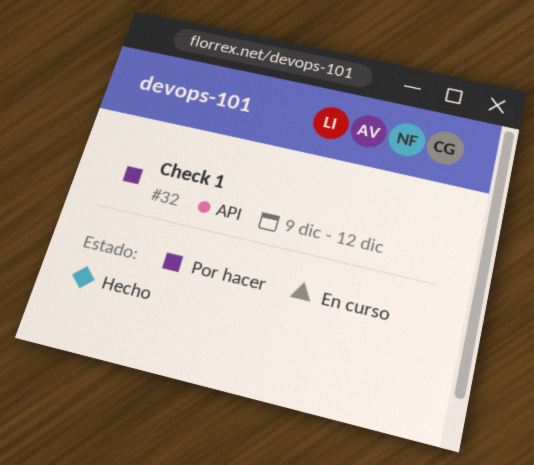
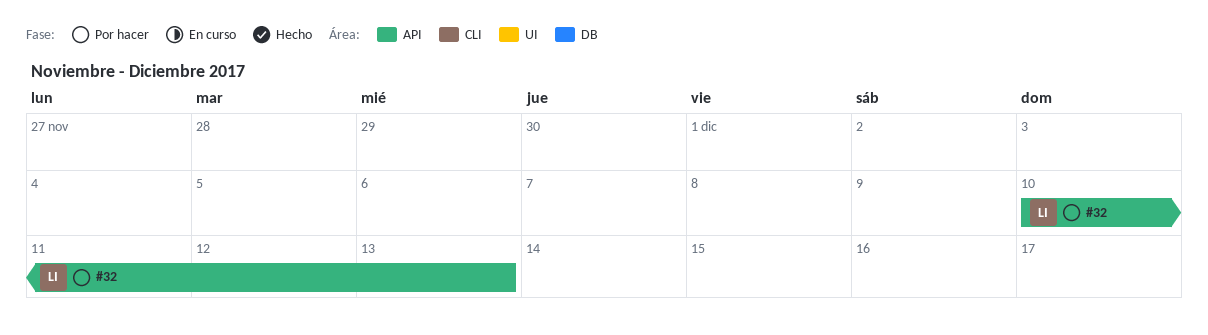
#32, start: Dec 9 -> Dec 10
#32, due: Dec 12 -> Dec 13

